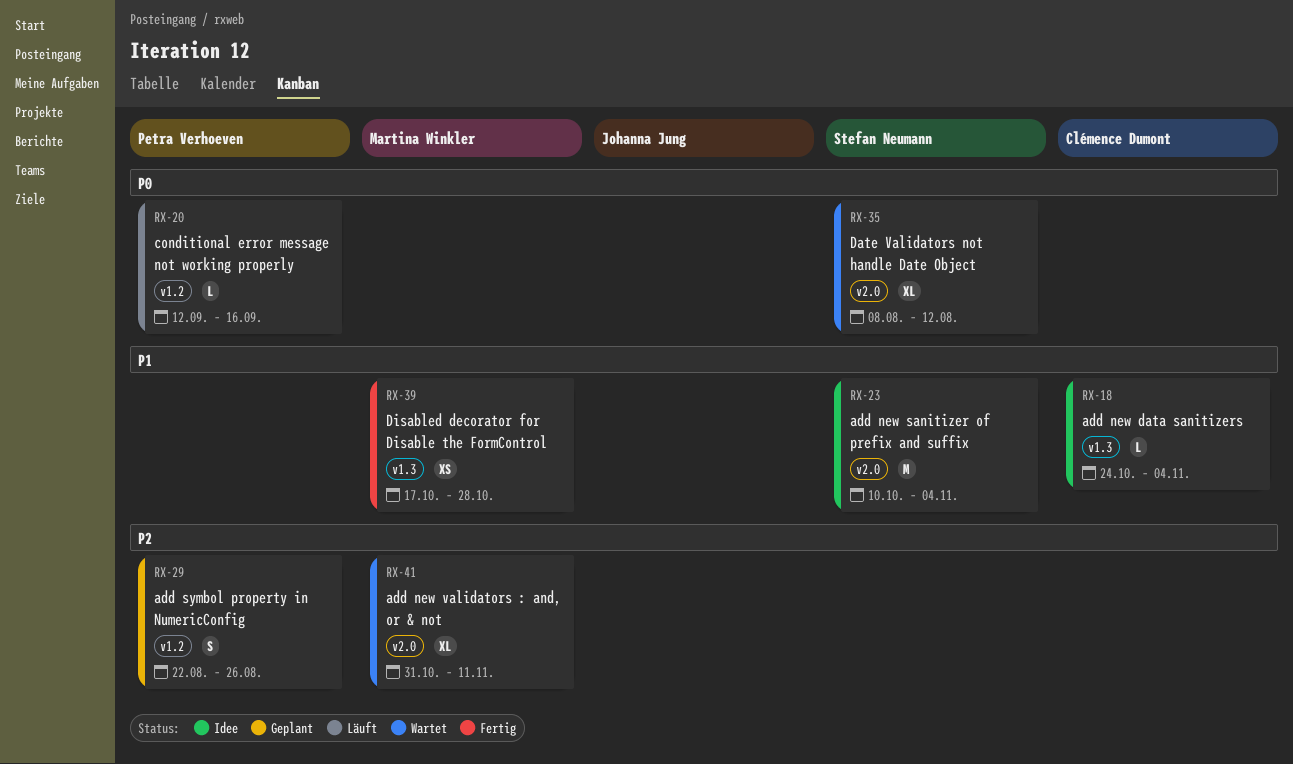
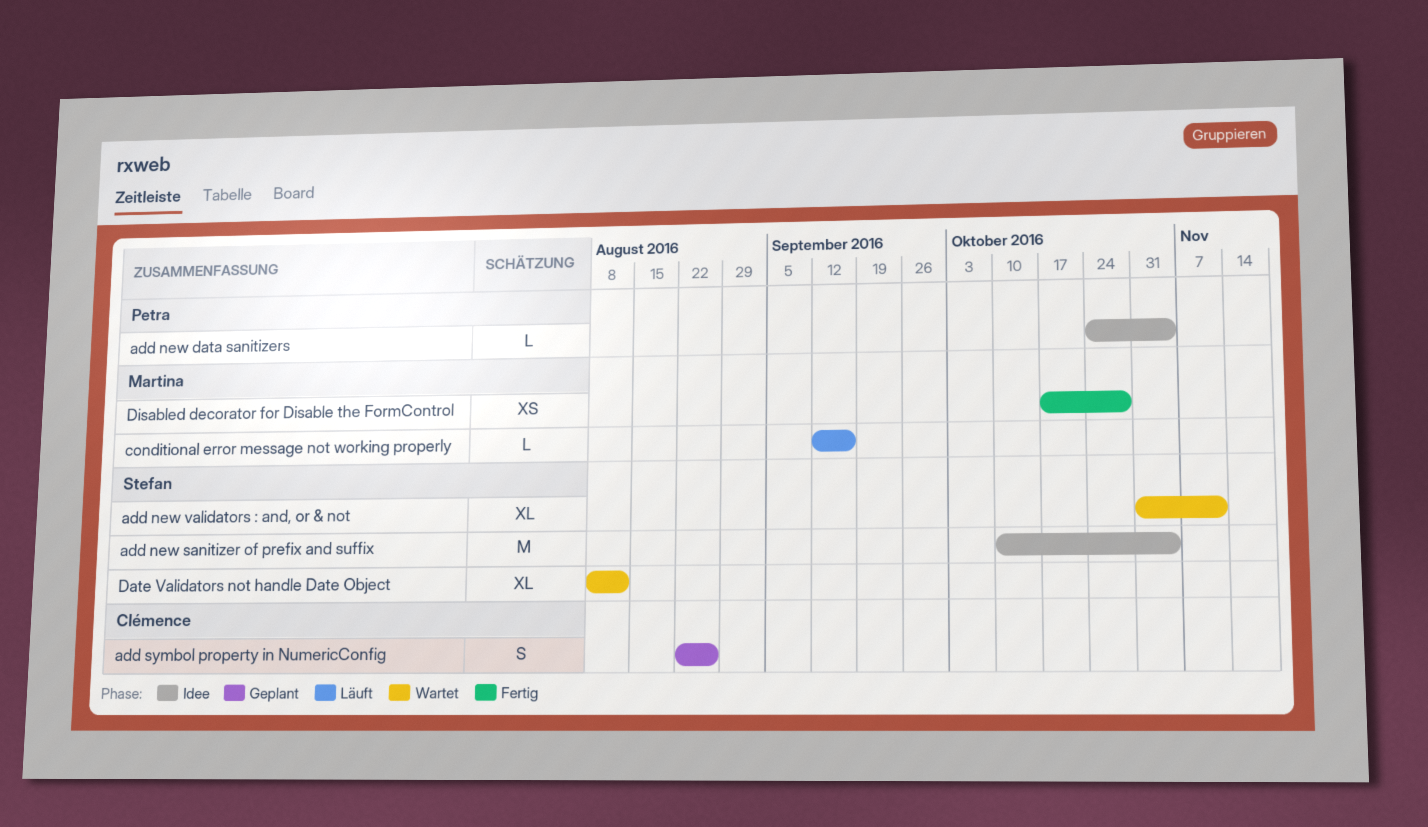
add new data sanitizers, owner: Clémence Dumont -> Petra Verhoeven
add new validators : and, or & not, owner: Martina Winkler -> Stefan Neumann
add symbol property in NumericConfig, owner: Petra Verhoeven -> Clémence Dumont
conditional error message not working properly, owner: Petra Verhoeven -> Martina Winkler

